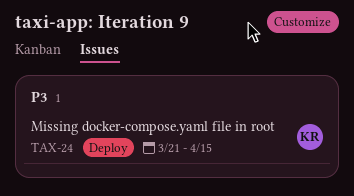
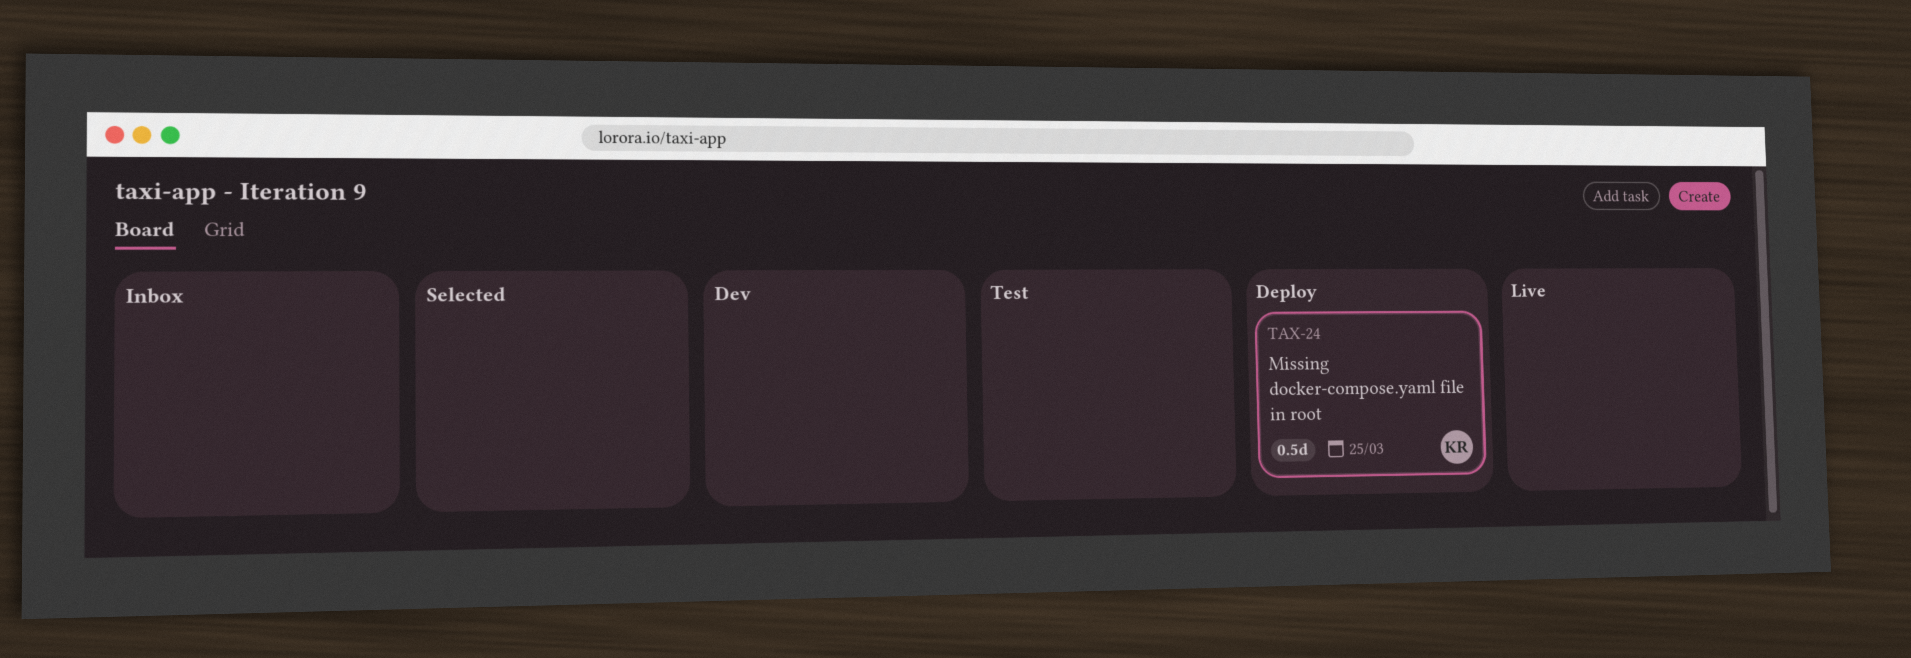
TAX-24, due: Apr 15 -> Mar 25

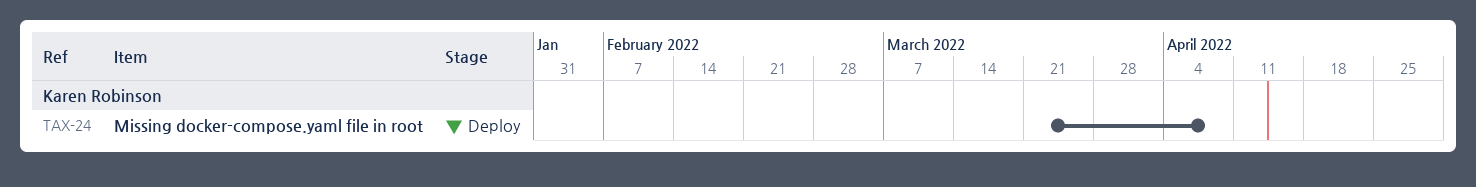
TAX-24, due: Mar 25 -> Apr 8

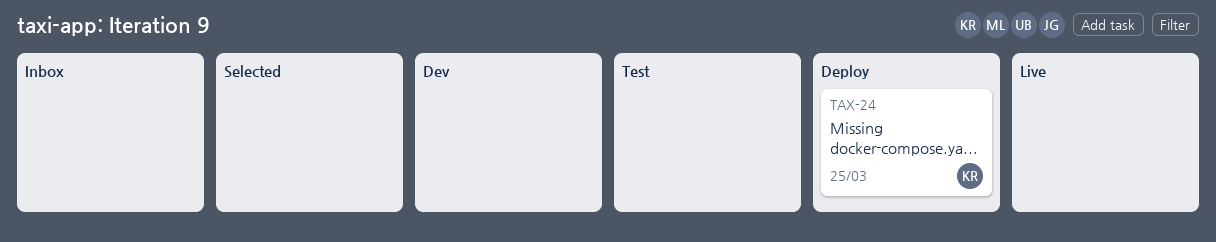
TAX-24, due: Apr 8 -> Mar 25

